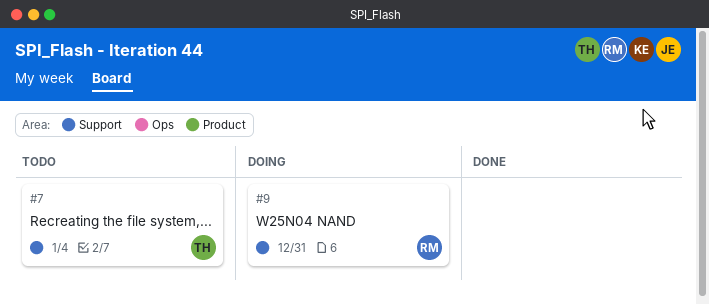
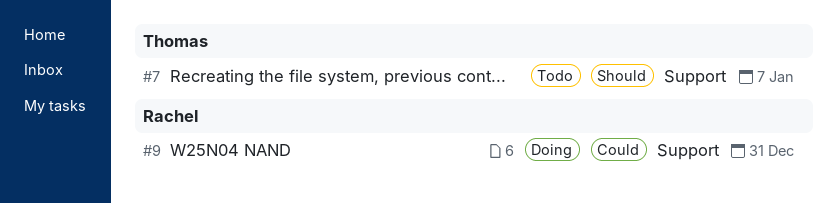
#7, due: Jan 4 -> Jan 7

